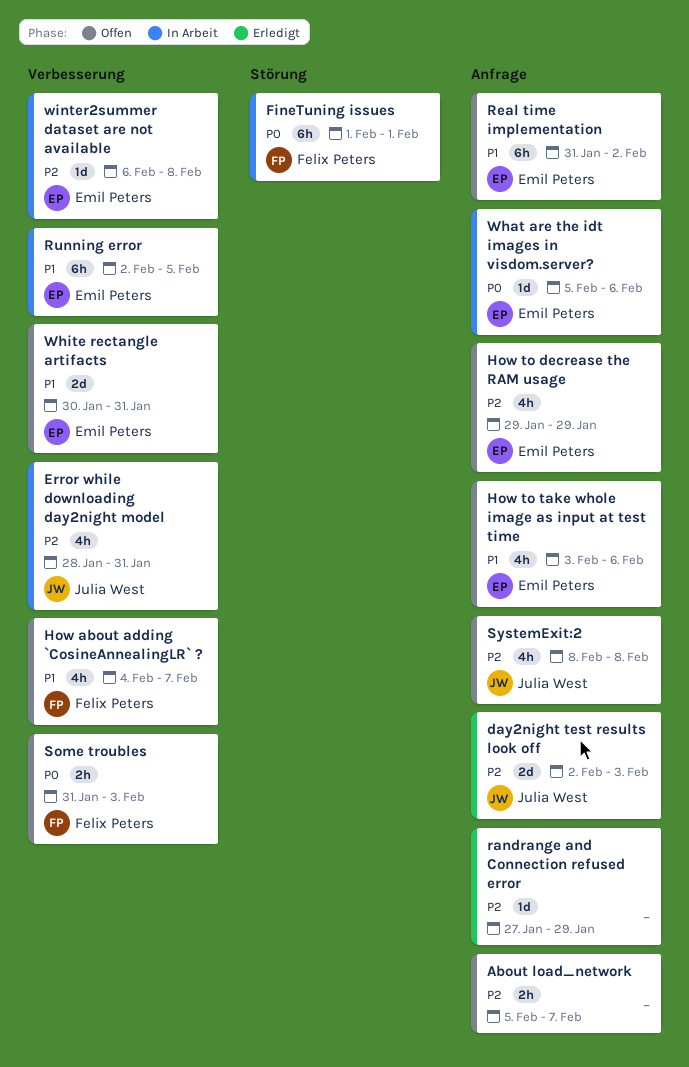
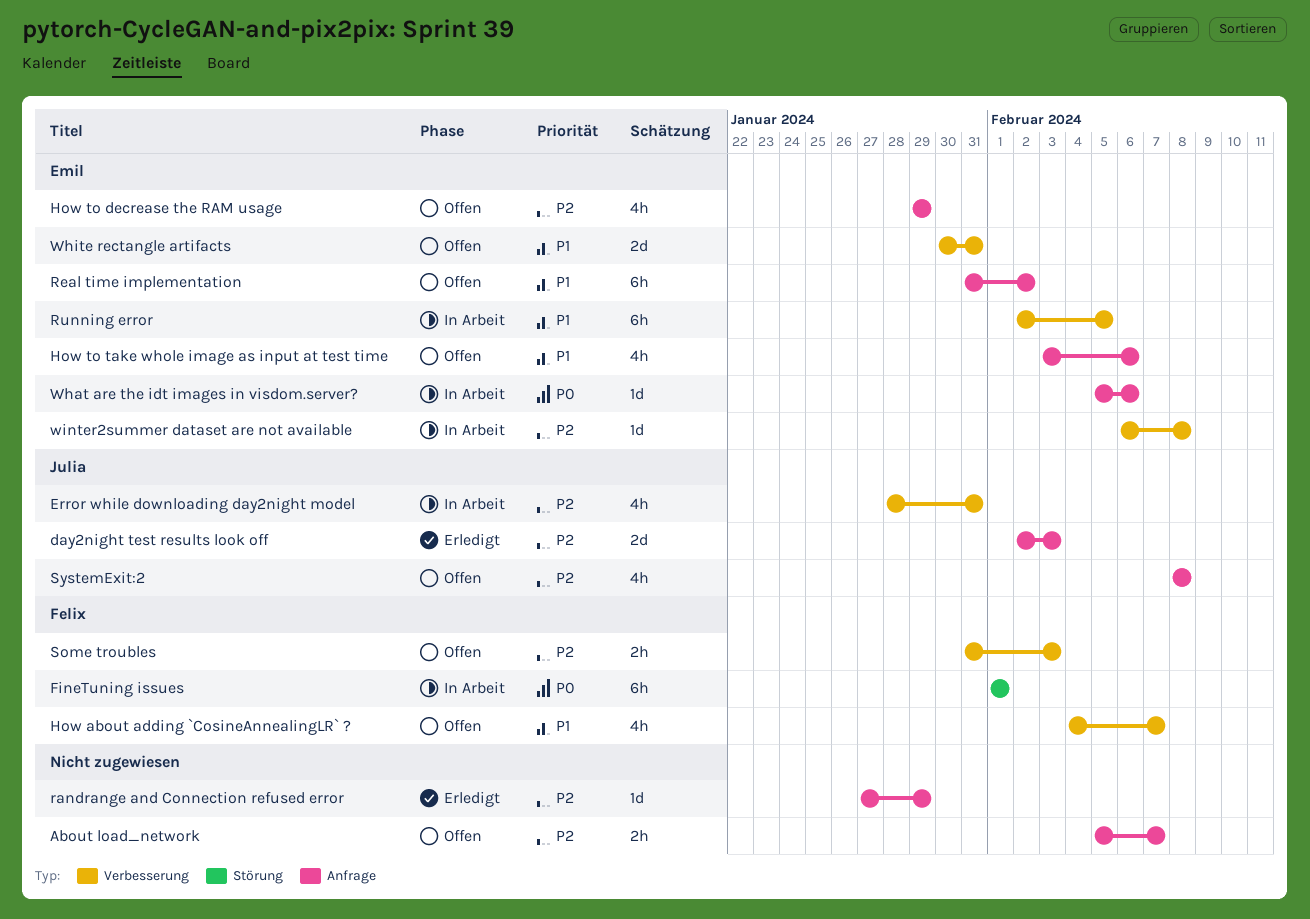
Some troubles, priority: P0 -> P2

